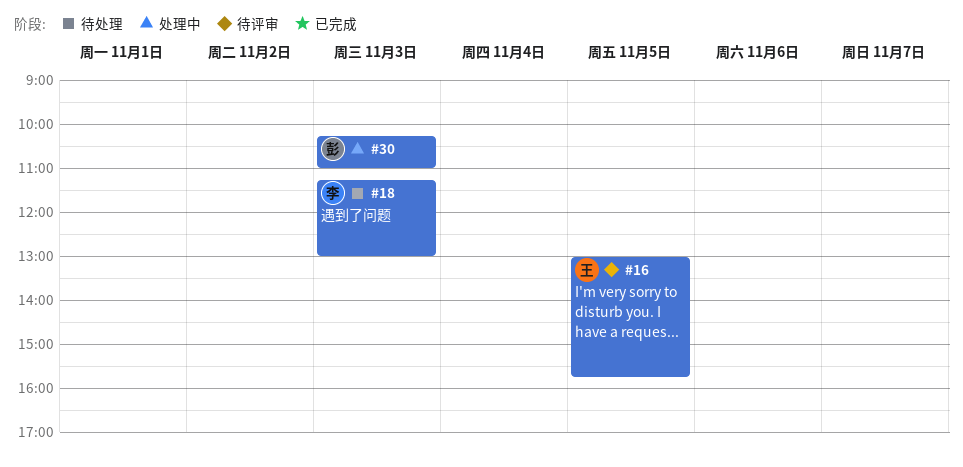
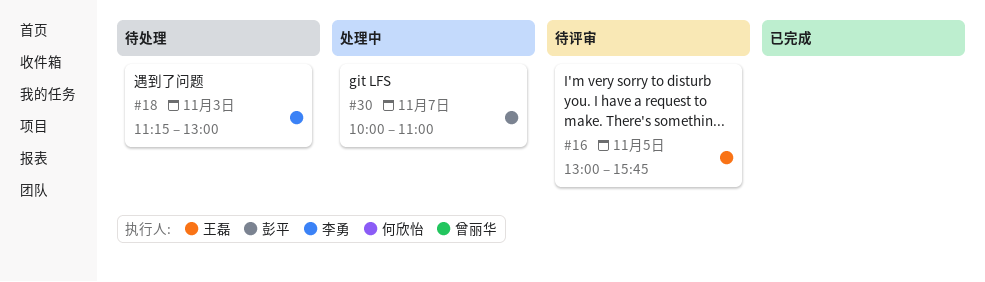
#30, day: Nov 3 -> Nov 7
#30, begins: 10:15 -> 10:00

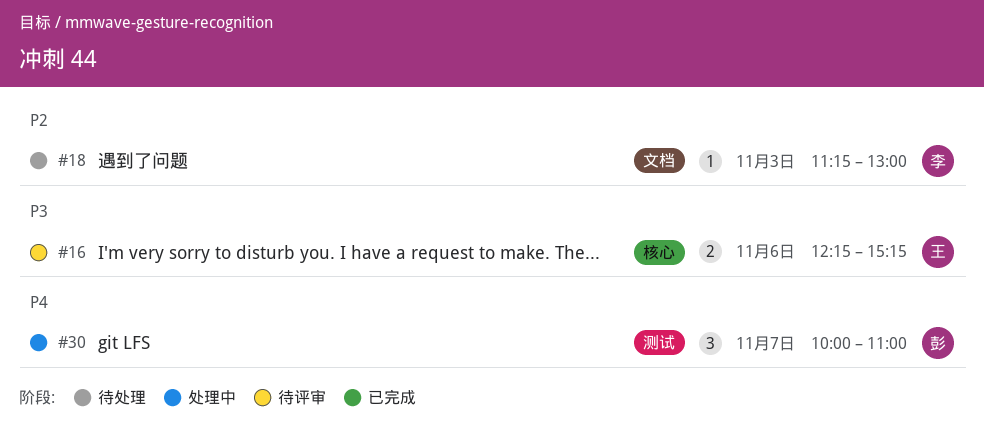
#16, day: Nov 5 -> Nov 6
#16, begins: 13:00 -> 12:15
#16, ends: 15:45 -> 15:15

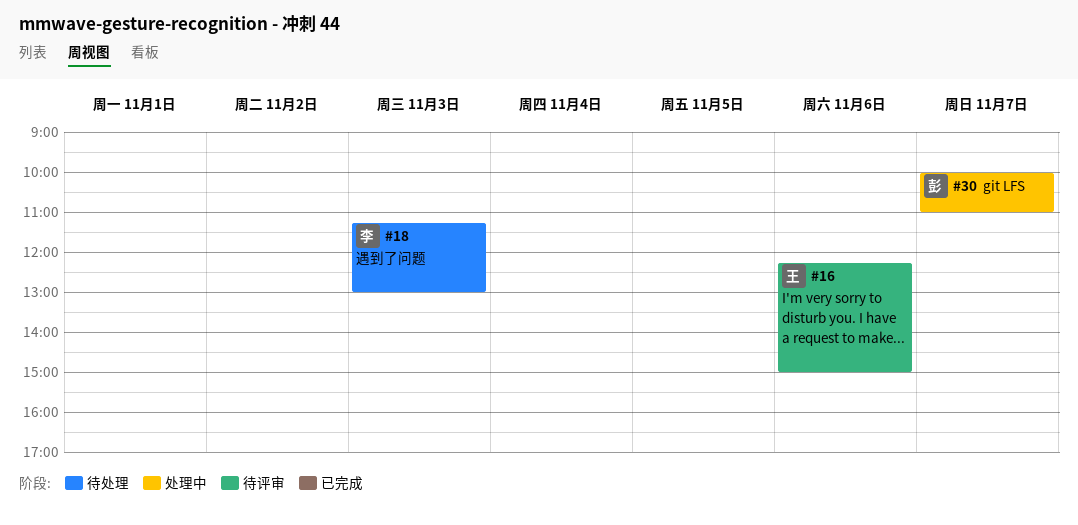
#16, ends: 15:15 -> 15:00

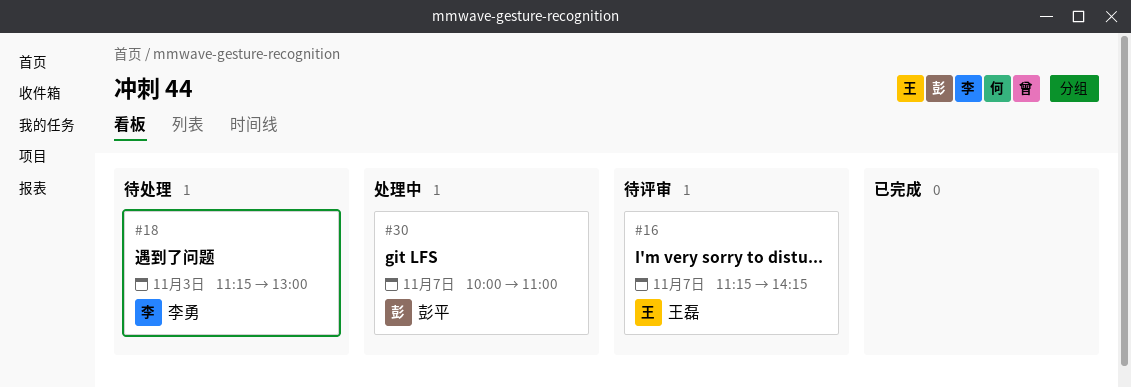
#16, day: Nov 6 -> Nov 7
#16, begins: 12:15 -> 11:15
#16, ends: 15:00 -> 14:15

